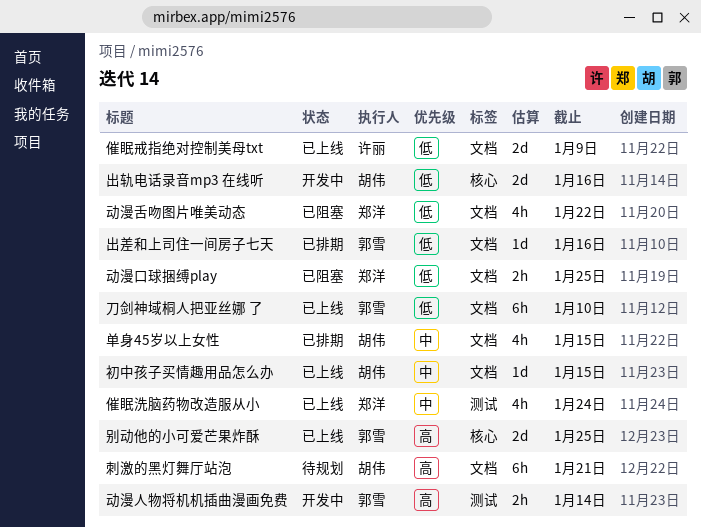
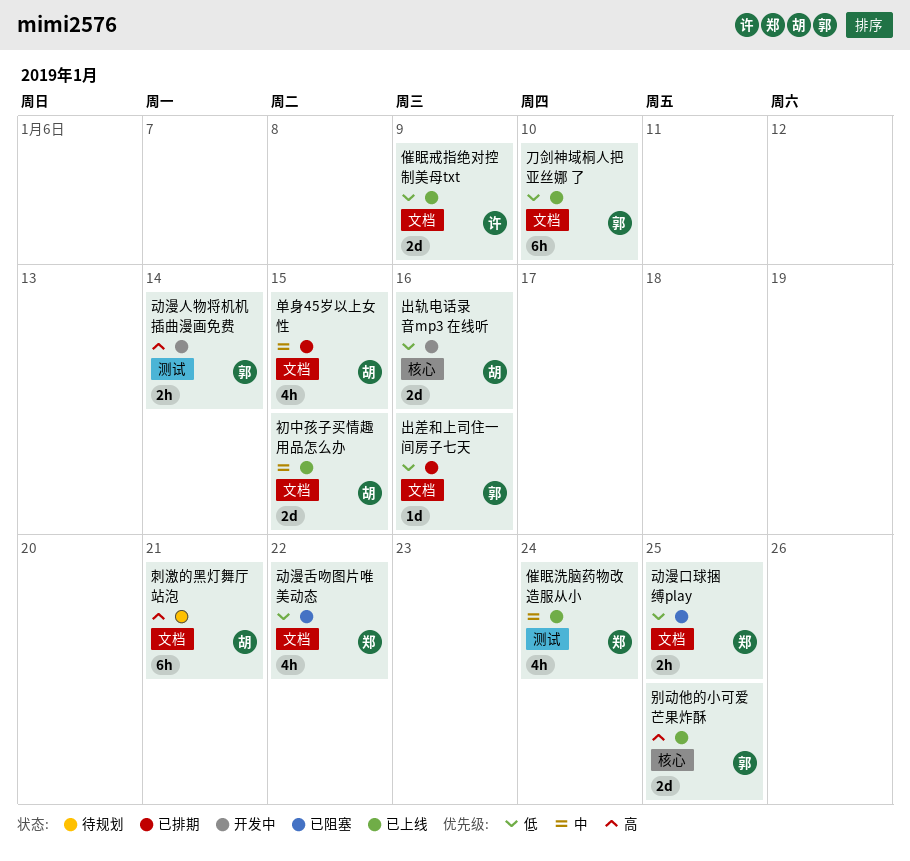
初中孩子买情趣用品怎么办, estimate: 1d -> 2d

